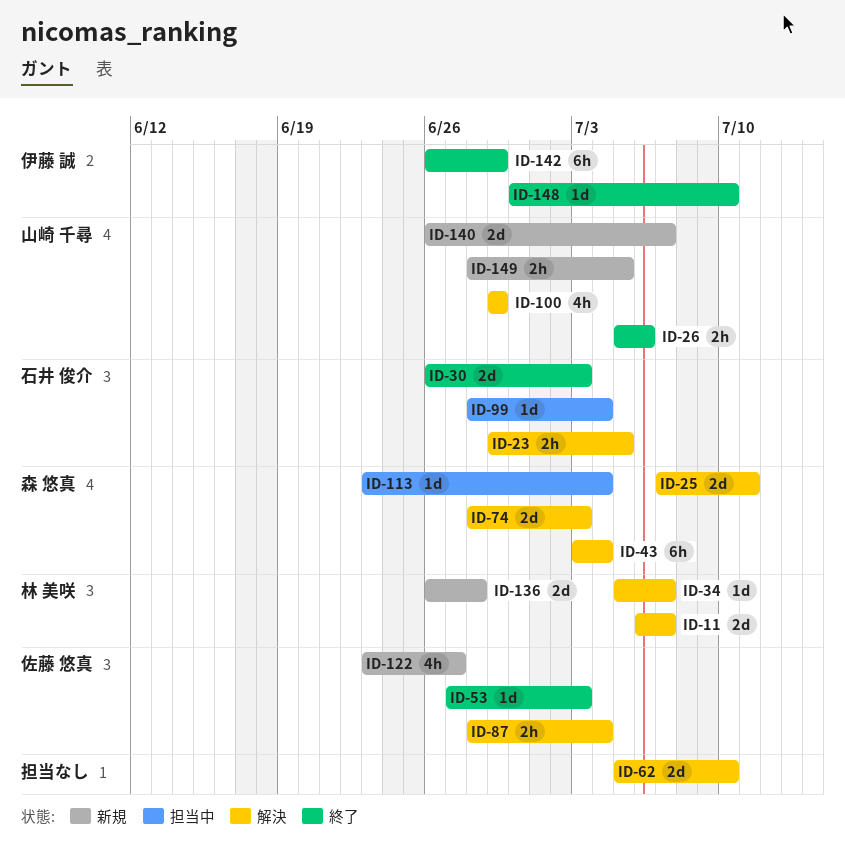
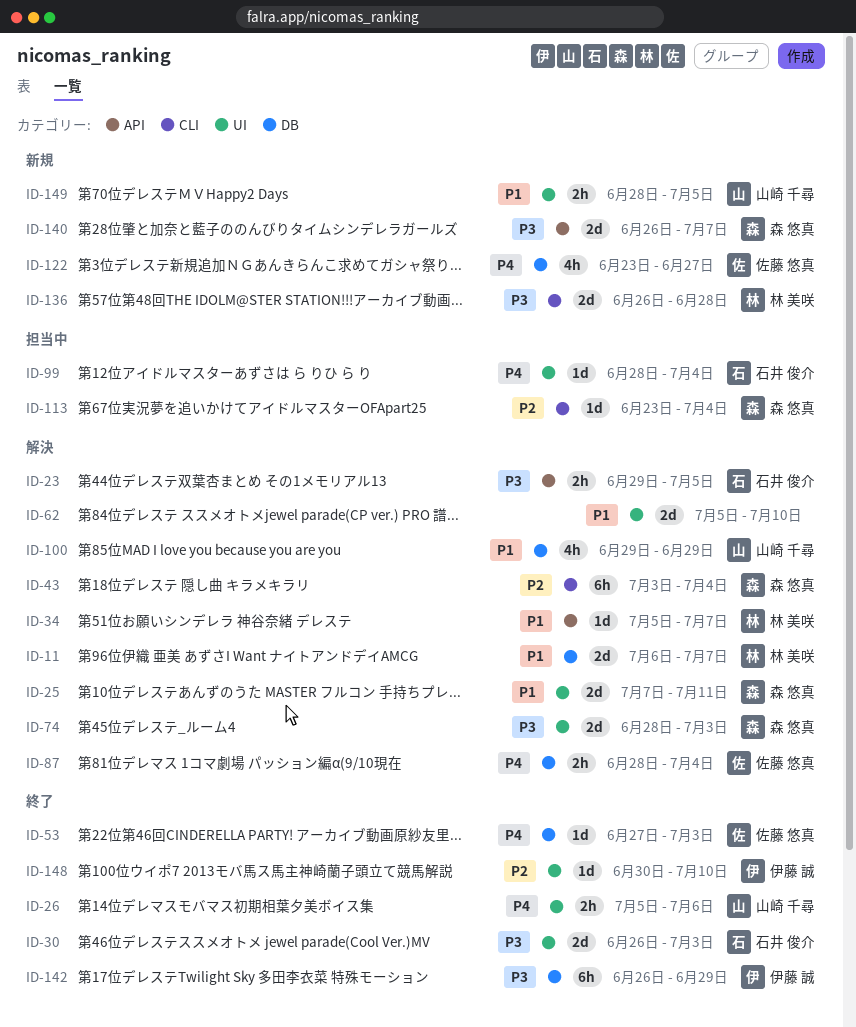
ID-140, owner: 山崎 千尋 -> 森 悠真

